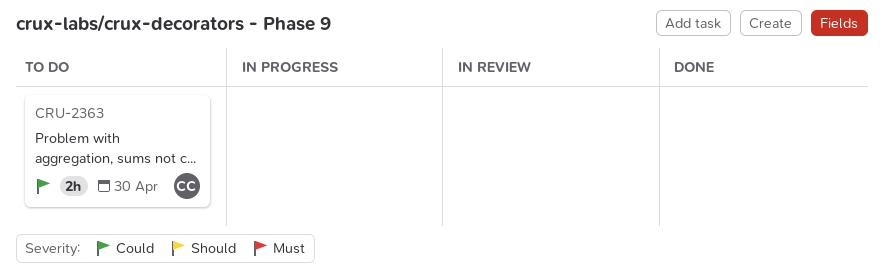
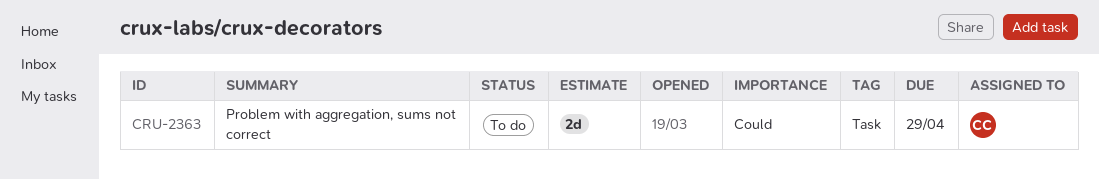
CRU-2363, estimate: 2h -> 2d
CRU-2363, due: Apr 30 -> Apr 29

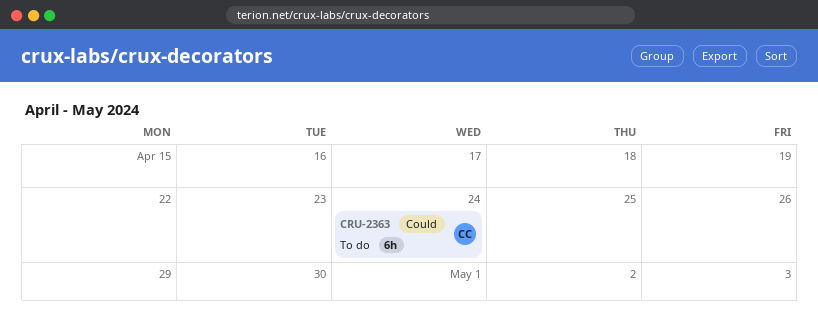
CRU-2363, estimate: 2d -> 6h
CRU-2363, due: Apr 29 -> Apr 24

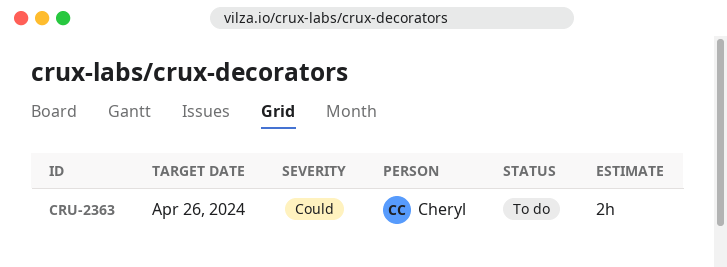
CRU-2363, estimate: 6h -> 2h
CRU-2363, due: Apr 24 -> Apr 26

